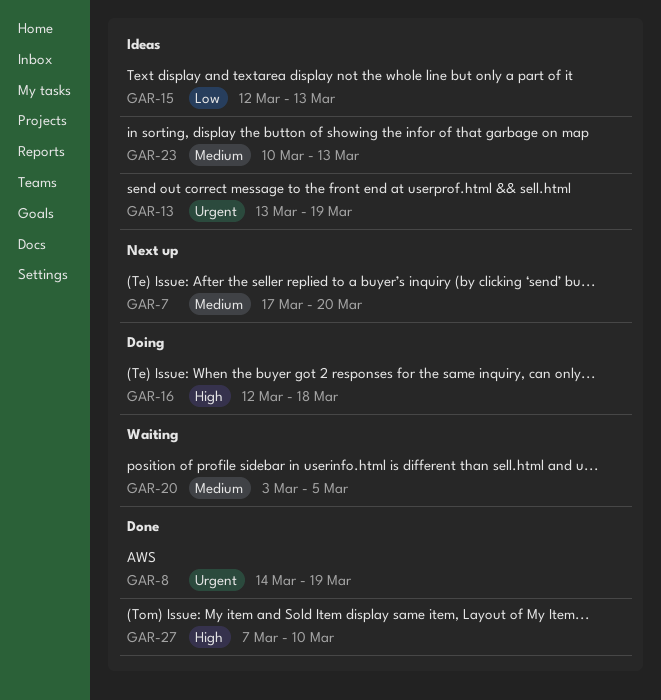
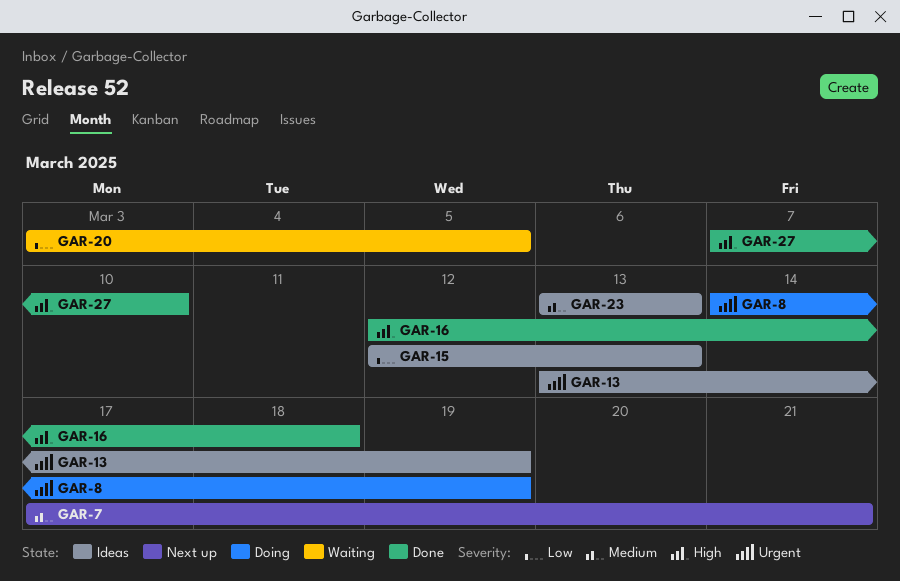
GAR-7, due: Mar 20 -> Mar 21
GAR-8, status: Done -> Doing
GAR-16, status: Doing -> Done
GAR-20, priority: Medium -> Low
GAR-23, start: Mar 10 -> Mar 13

